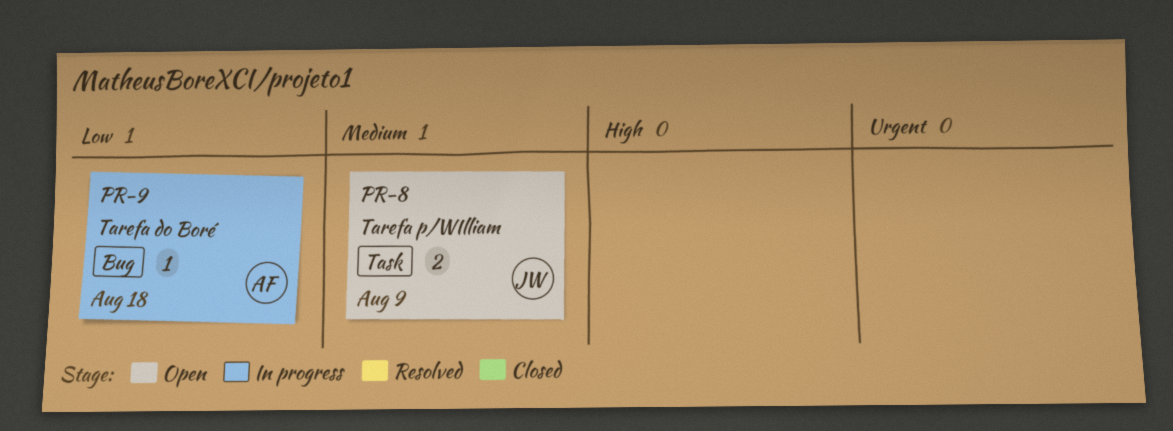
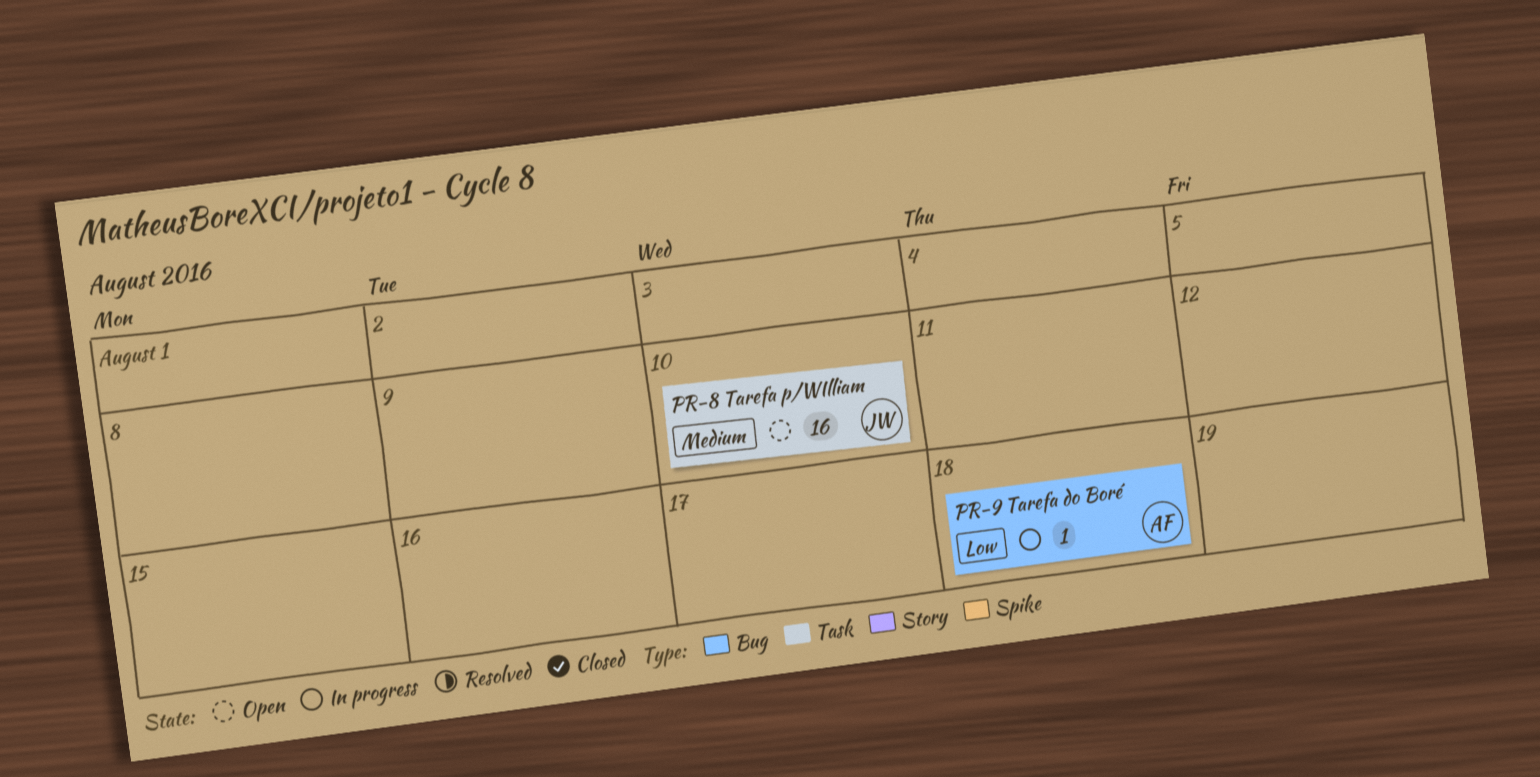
PR-8, estimate: 2 -> 16
PR-8, due: Aug 9 -> Aug 10

